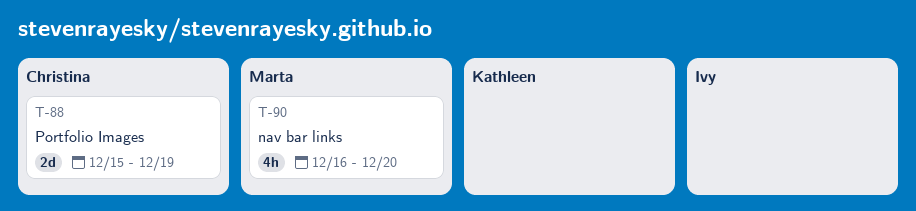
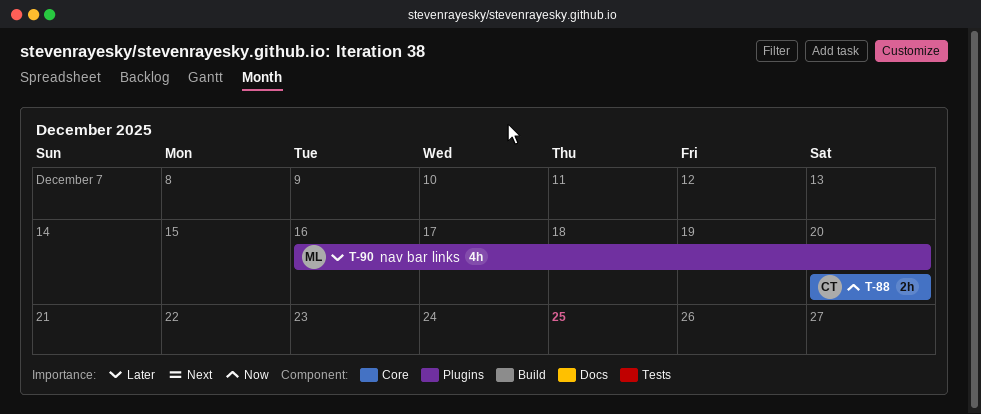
T-88, estimate: 2d -> 2h
T-88, start: Dec 15 -> Dec 20
T-88, due: Dec 19 -> Dec 20

